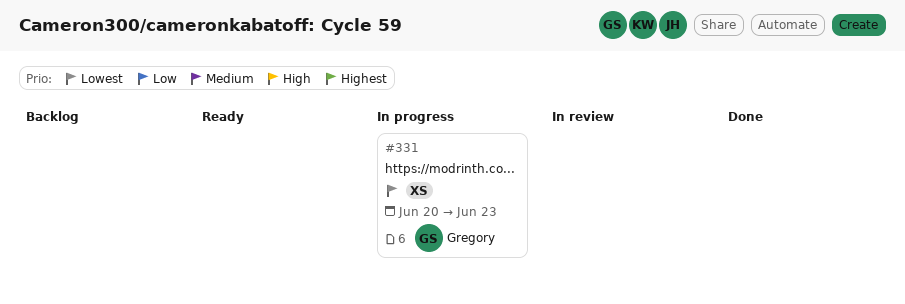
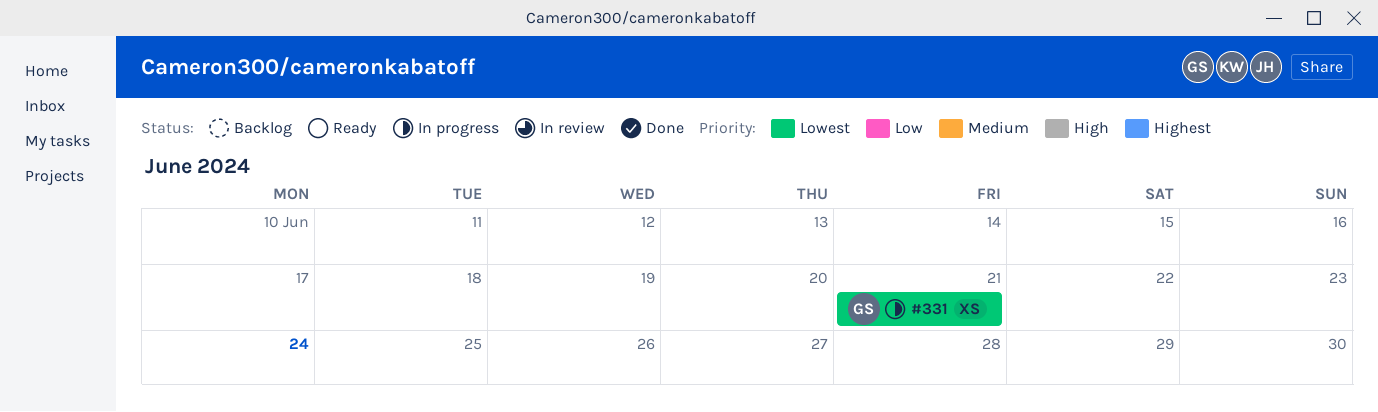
#331, start: Jun 20 -> Jun 21
#331, due: Jun 23 -> Jun 21

